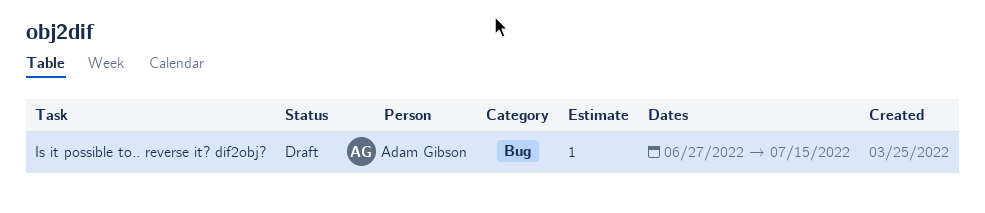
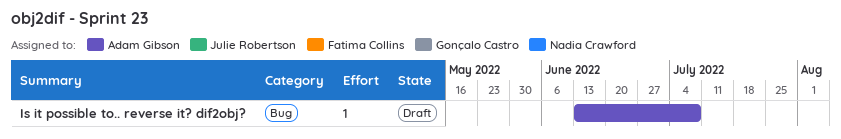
Is it possible to.. reverse it? dif2obj?, start: Jun 27 -> Jun 13
Is it possible to.. reverse it? dif2obj?, due: Jul 15 -> Jul 8

